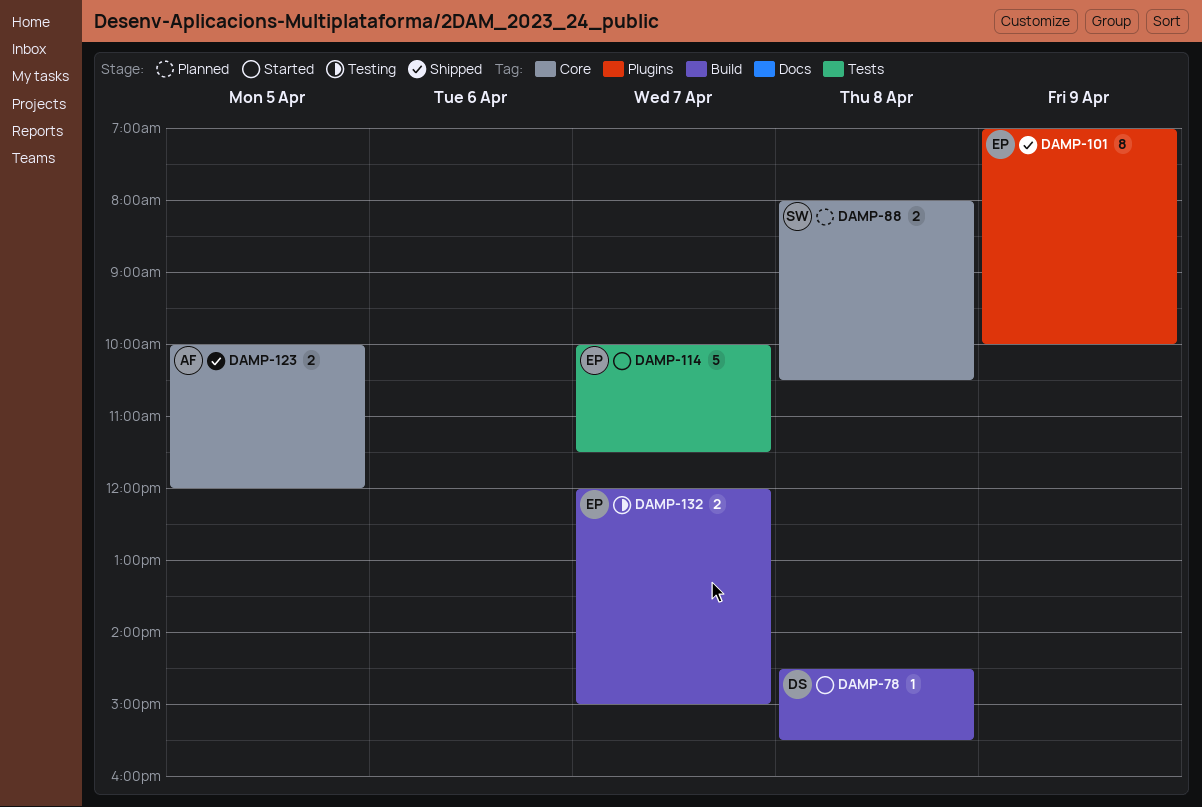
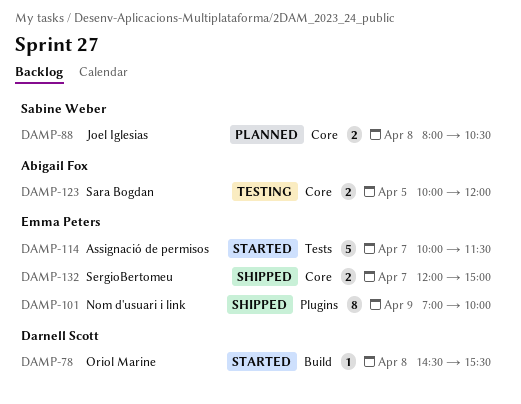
DAMP-123, status: Shipped -> Testing
DAMP-132, status: Testing -> Shipped
DAMP-132, label: Build -> Core

